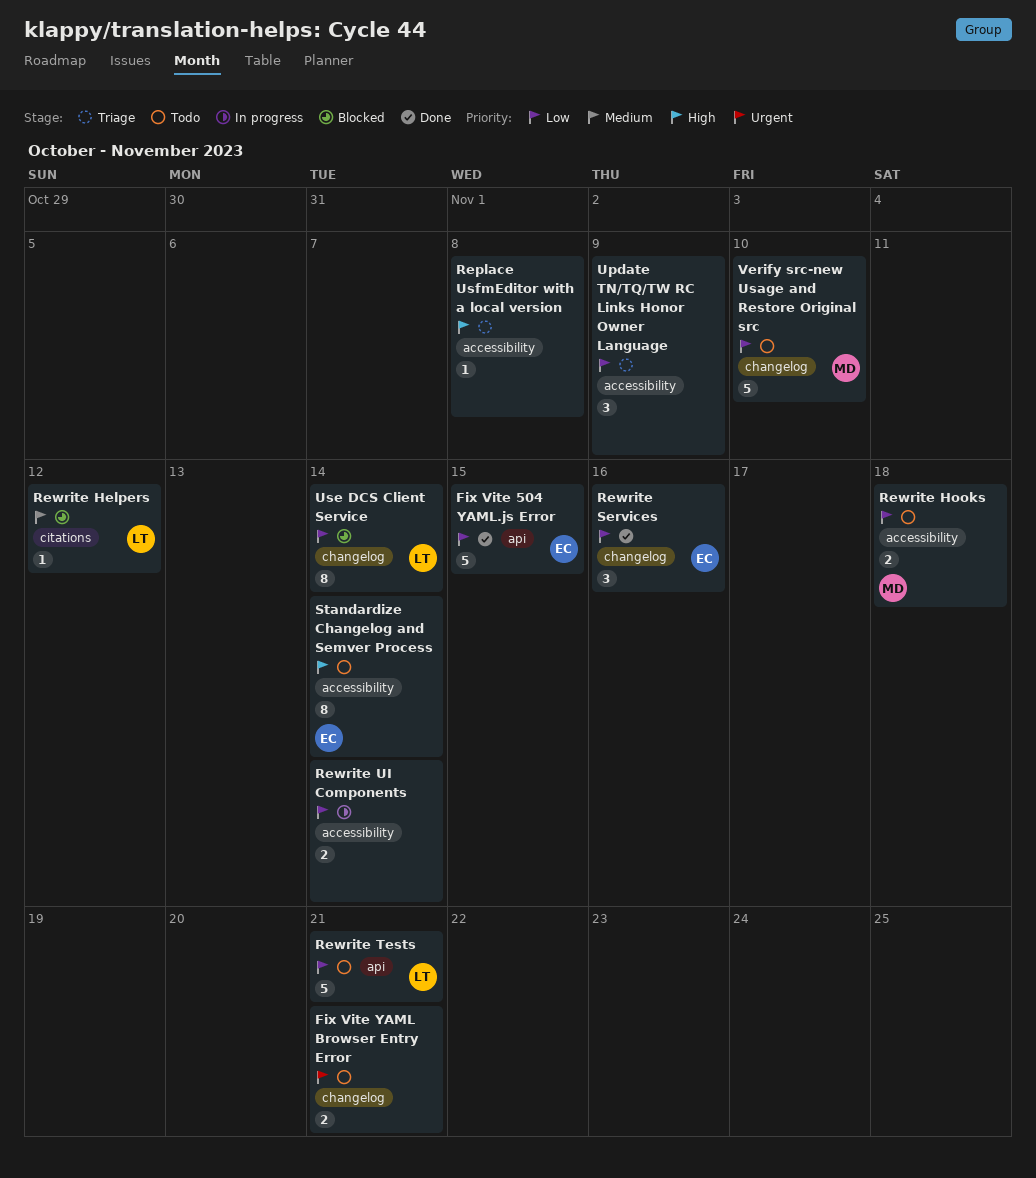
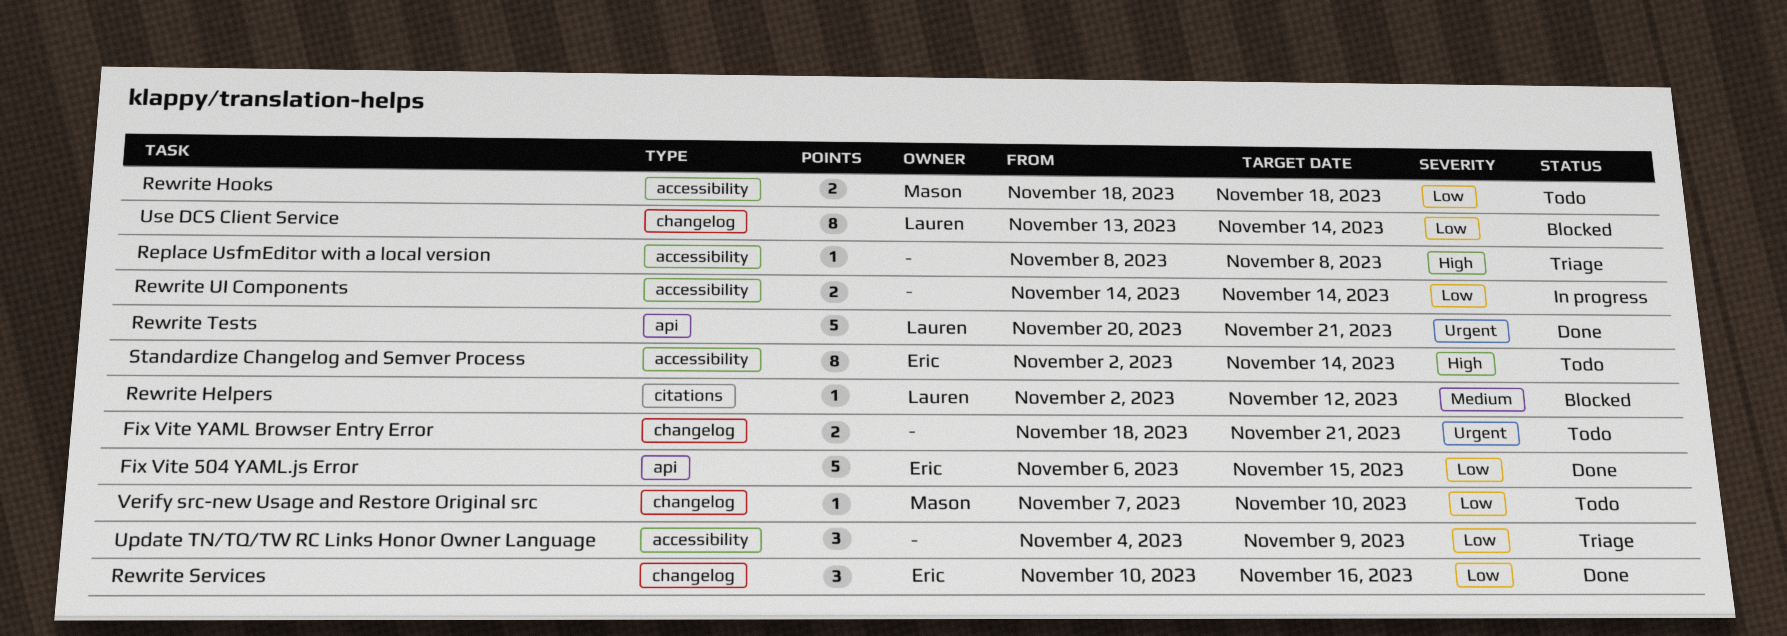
Rewrite Tests, status: Todo -> Done
Rewrite Tests, priority: Low -> Urgent
Verify src-new Usage and Restore Original src, estimate: 5 -> 1

